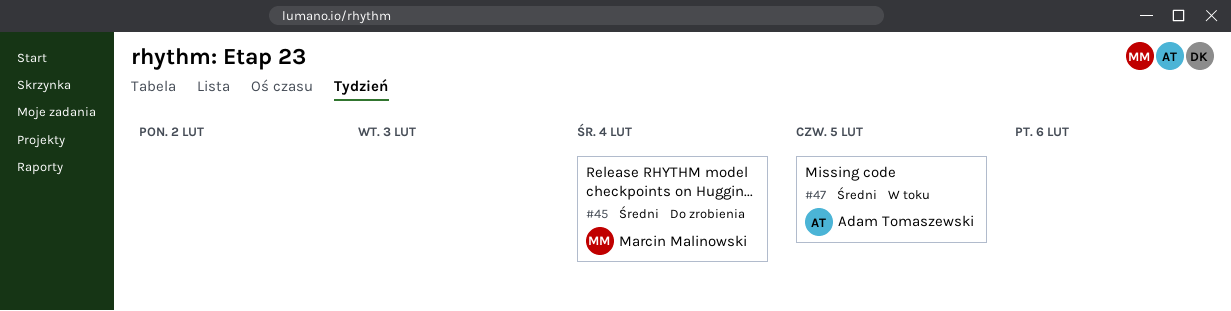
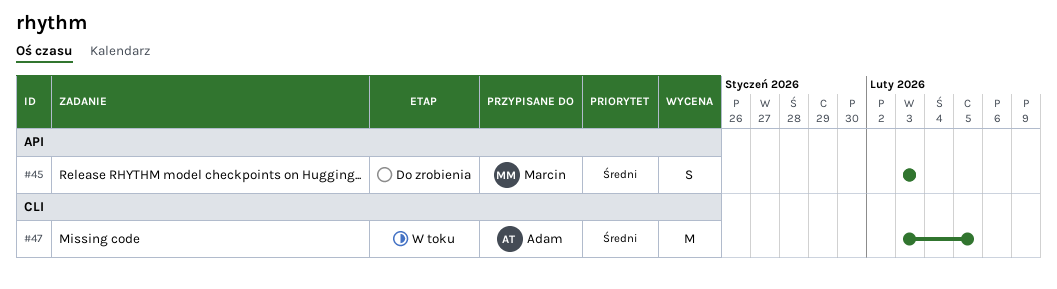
#45, due: Feb 4 -> Feb 3

